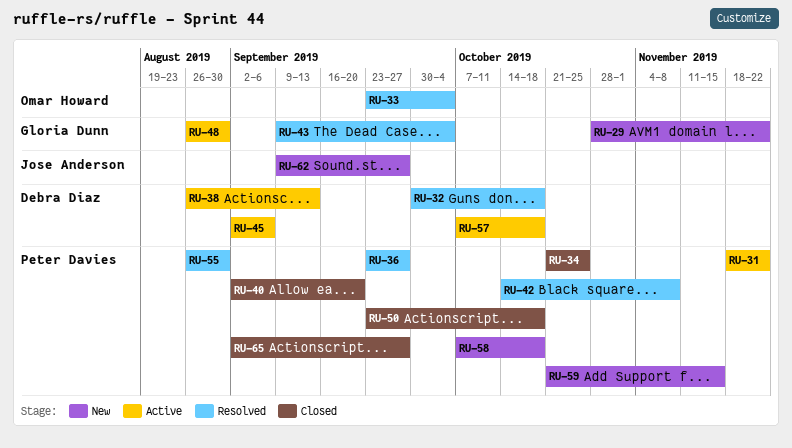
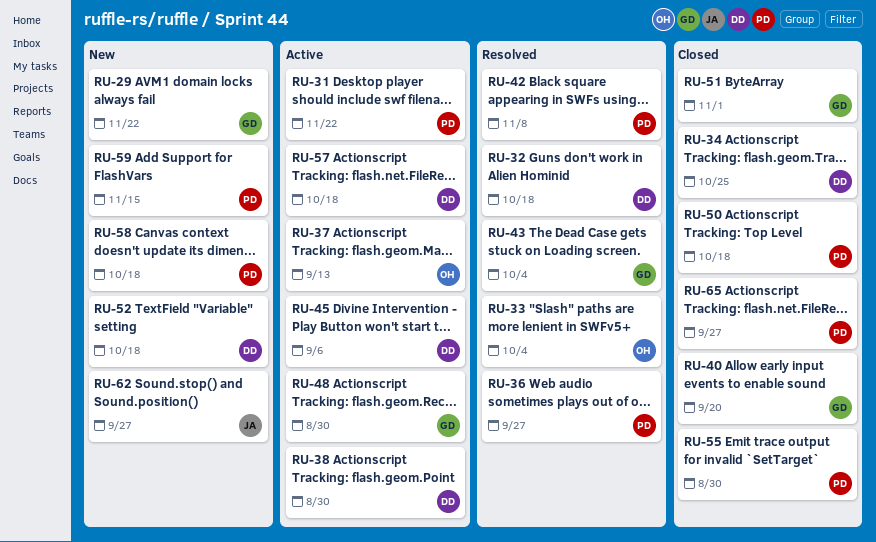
RU-34, owner: Peter Davies -> Debra Diaz
RU-37: none -> present
RU-38, due: Sep 13 -> Aug 30
RU-40, owner: Peter Davies -> Gloria Dunn
RU-51: none -> present
RU-52: none -> present
RU-55, status: Resolved -> Closed

